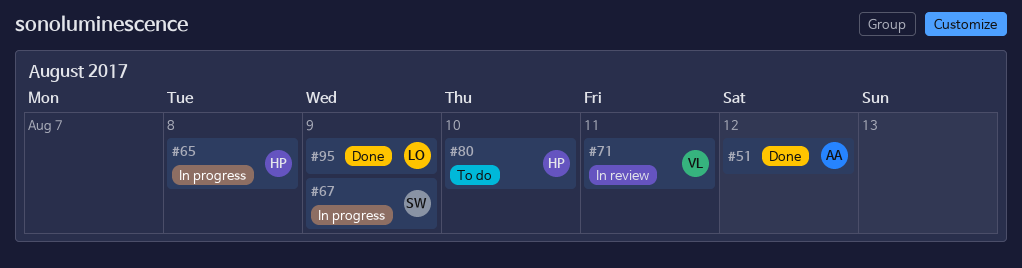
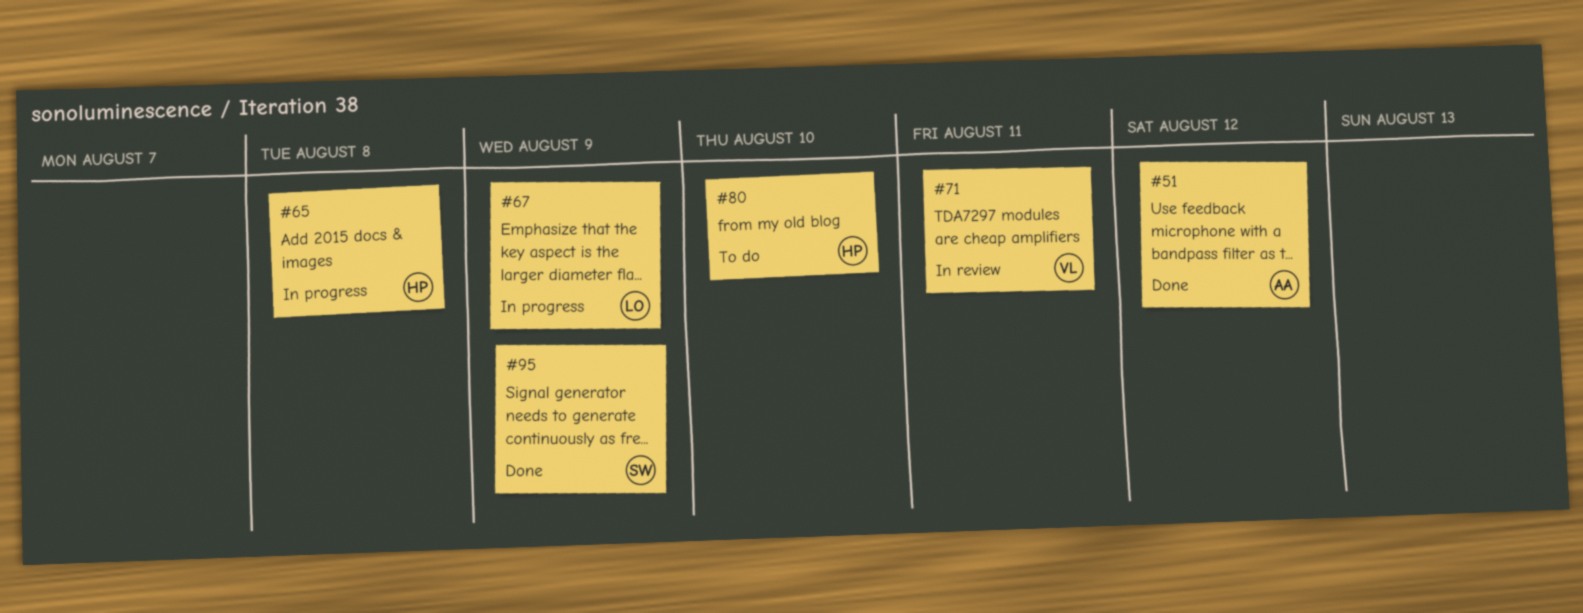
#67, owner: SW -> LO
#95, owner: LO -> SW

